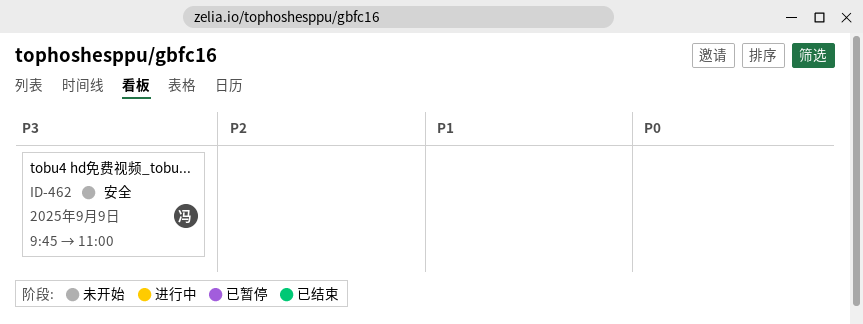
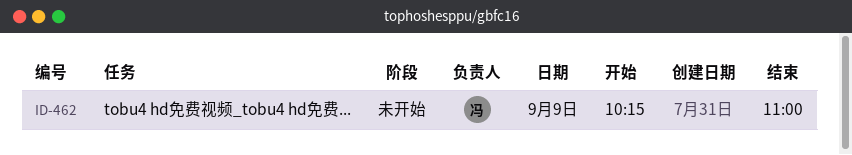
ID-462, begins: 09:45 -> 10:15

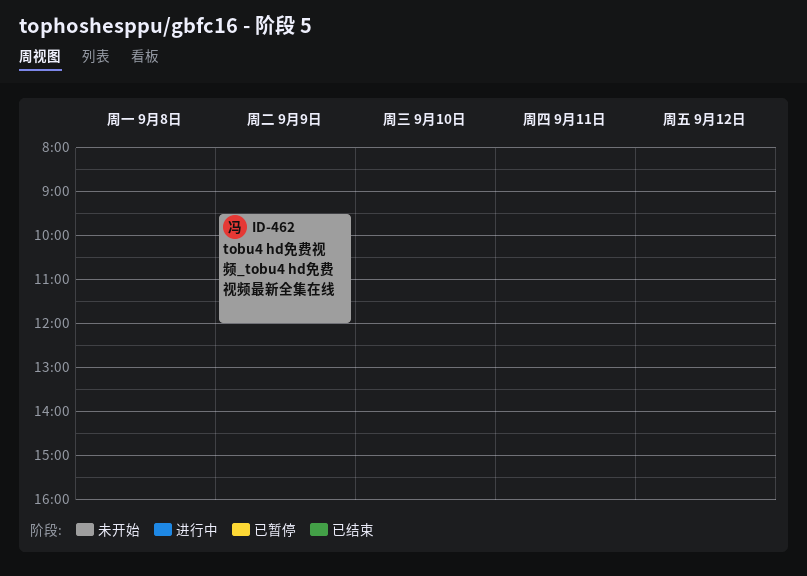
ID-462, begins: 10:15 -> 09:30
ID-462, ends: 11:00 -> 12:00

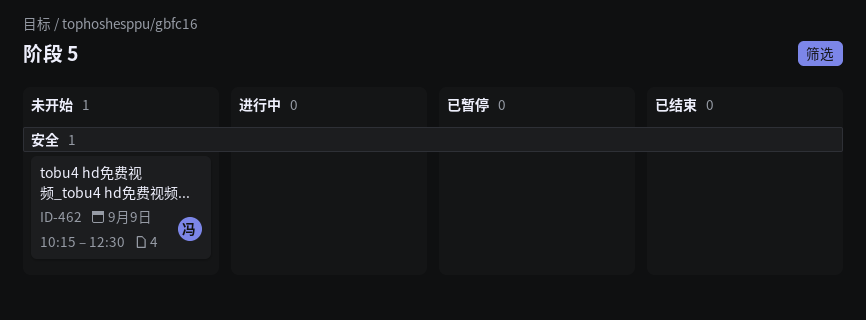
ID-462, begins: 09:30 -> 10:15
ID-462, ends: 12:00 -> 12:30

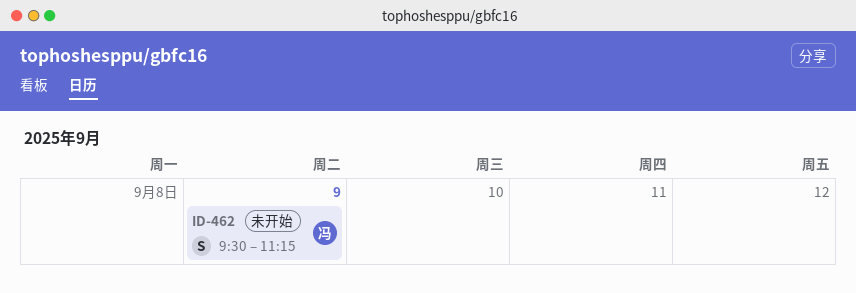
ID-462, begins: 10:15 -> 09:30
ID-462, ends: 12:30 -> 11:15

